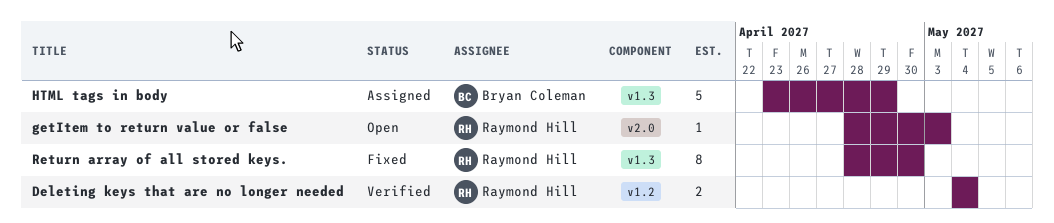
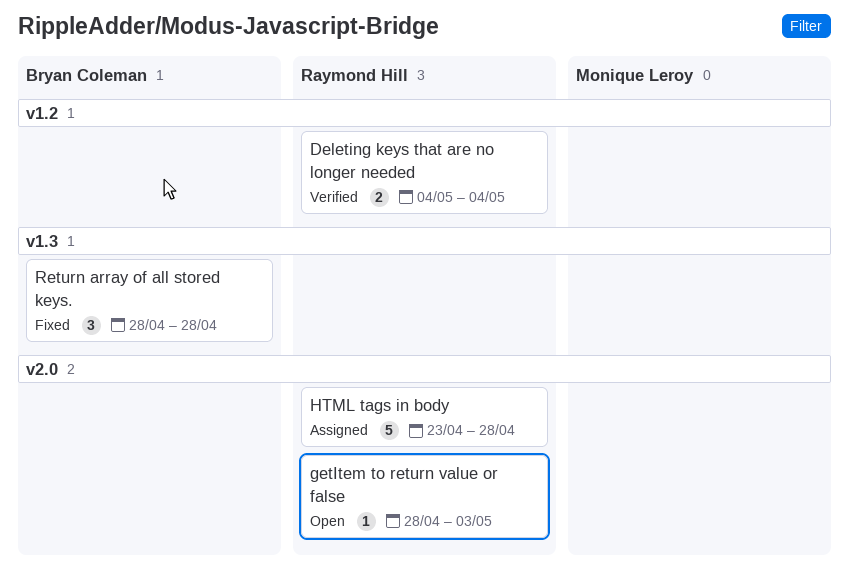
HTML tags in body, owner: Bryan Coleman -> Raymond Hill
HTML tags in body, label: v1.3 -> v2.0
HTML tags in body, due: Apr 29 -> Apr 28
Return array of all stored keys., owner: Raymond Hill -> Bryan Coleman
Return array of all stored keys., estimate: 8 -> 3
Return array of all stored keys., due: Apr 30 -> Apr 28

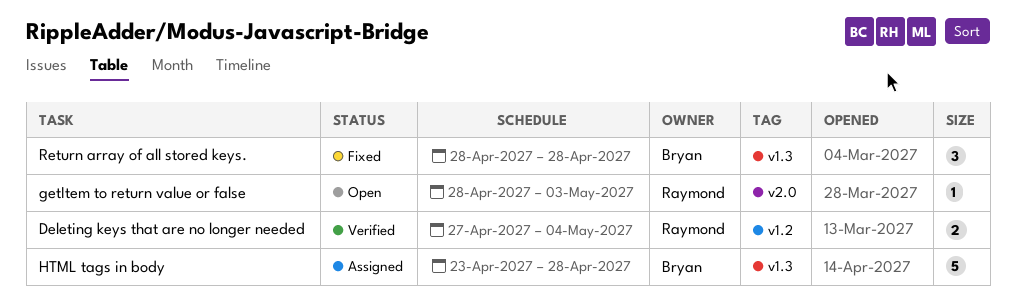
Deleting keys that are no longer needed, start: May 4 -> Apr 27
HTML tags in body, owner: Raymond Hill -> Bryan Coleman
HTML tags in body, label: v2.0 -> v1.3

